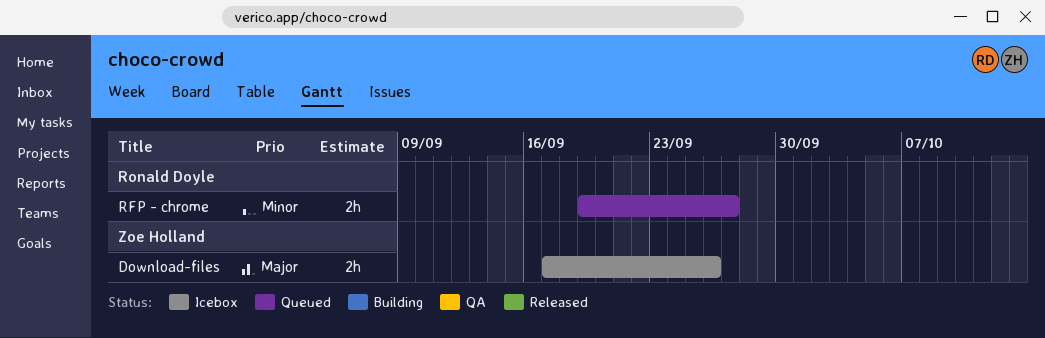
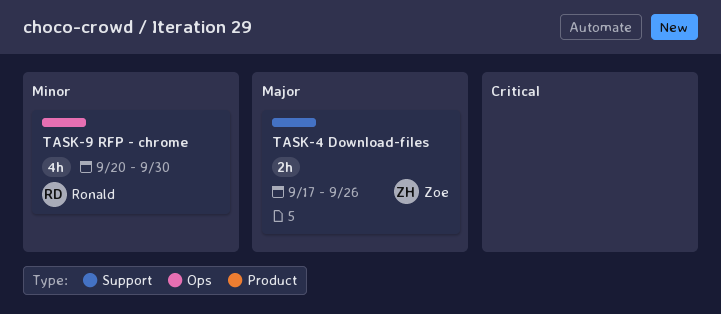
RFP - chrome, estimate: 2h -> 4h
RFP - chrome, start: Sep 19 -> Sep 20
RFP - chrome, due: Sep 27 -> Sep 30

